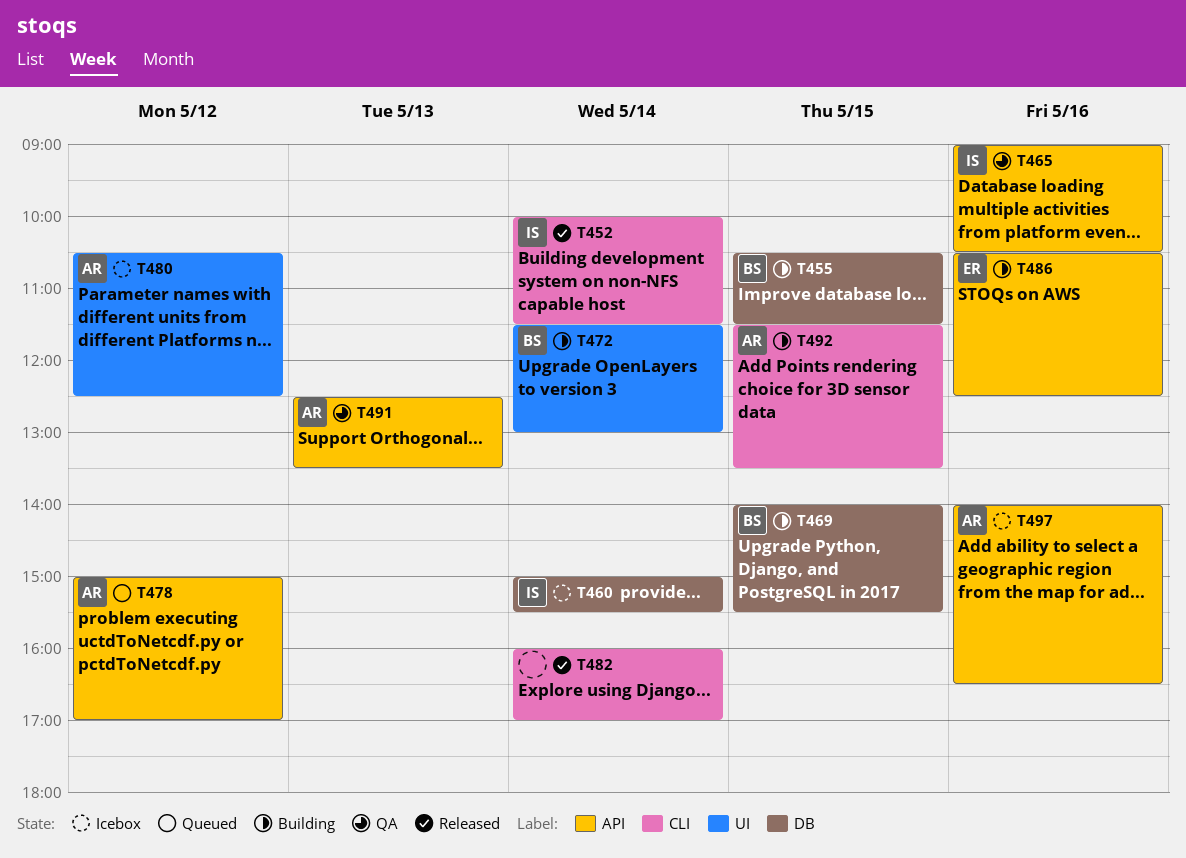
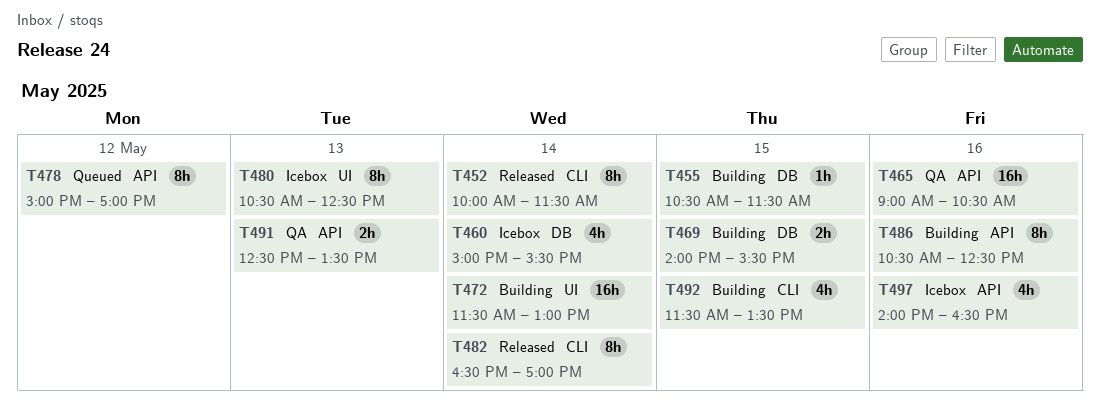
T480, day: May 12 -> May 13
T482, begins: 16:00 -> 16:30

